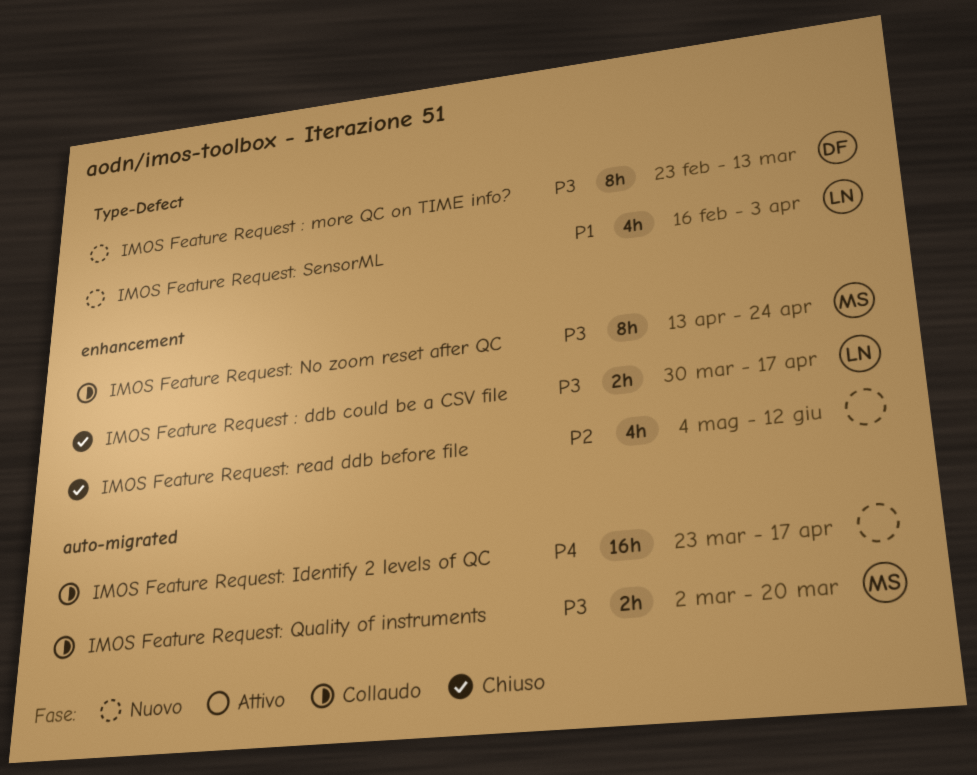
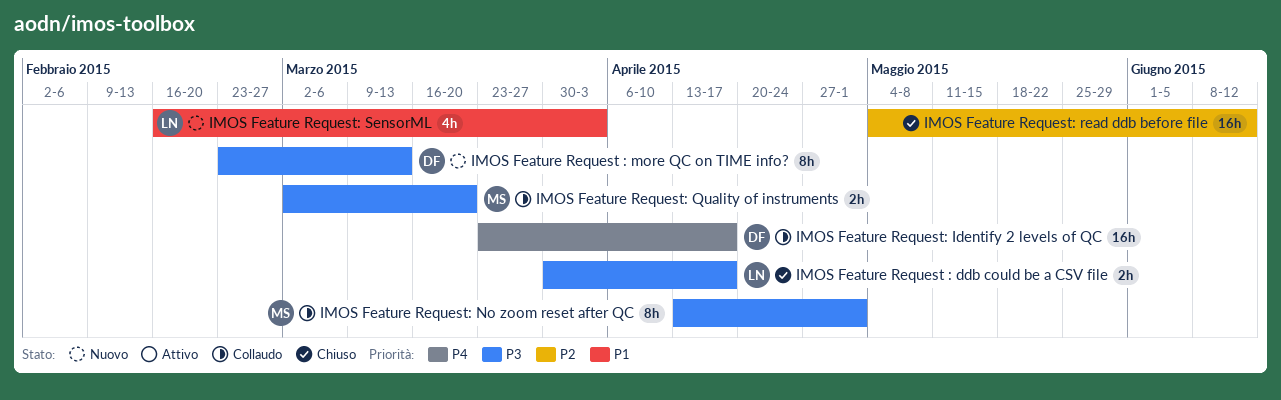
IMOS Feature Request: Identify 2 levels of QC, owner: none -> DF
IMOS Feature Request: No zoom reset after QC, due: Apr 24 -> May 1
IMOS Feature Request: read ddb before file, estimate: 4h -> 16h

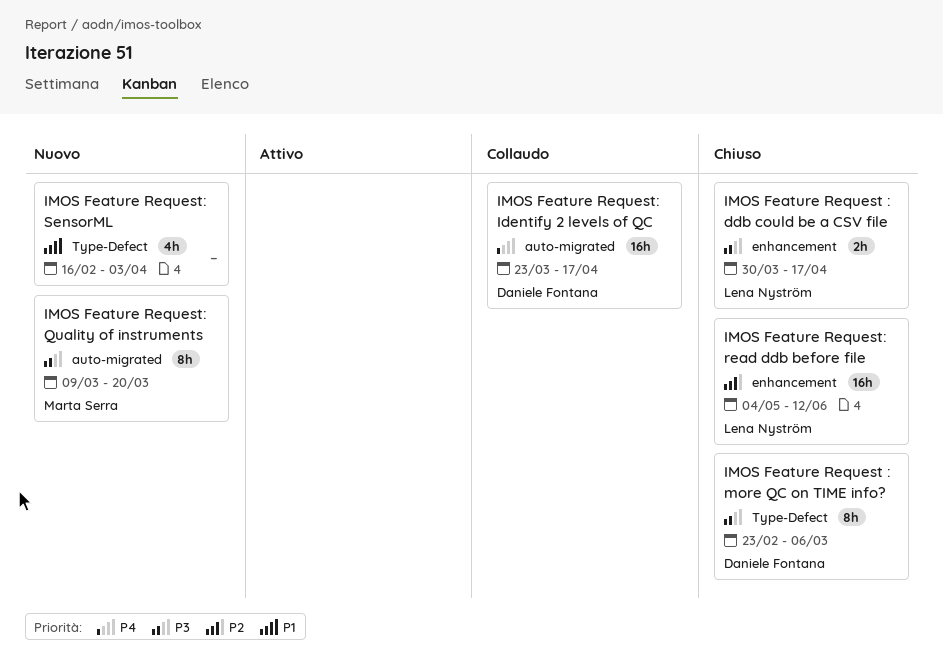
IMOS Feature Request : more QC on TIME info?, status: Nuovo -> Chiuso
IMOS Feature Request : more QC on TIME info?, due: Mar 13 -> Mar 6
IMOS Feature Request: No zoom reset after QC: present -> none
IMOS Feature Request: Quality of instruments, status: Collaudo -> Nuovo
IMOS Feature Request: Quality of instruments, estimate: 2h -> 8h
IMOS Feature Request: Quality of instruments, start: Mar 2 -> Mar 9
IMOS Feature Request: read ddb before file, owner: none -> Lena Nyström
IMOS Feature Request: SensorML, owner: Lena Nyström -> none

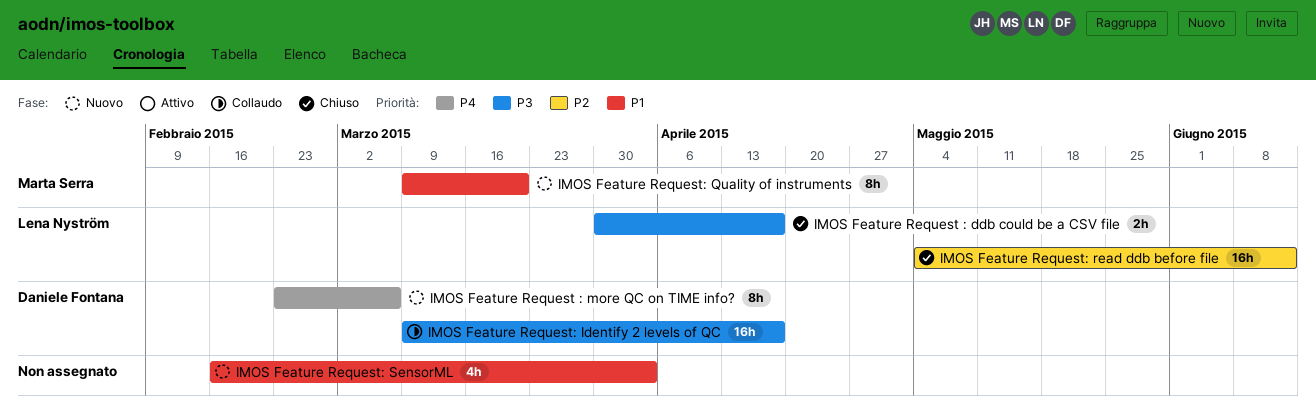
IMOS Feature Request : more QC on TIME info?, status: Chiuso -> Nuovo
IMOS Feature Request : more QC on TIME info?, priority: P3 -> P4
IMOS Feature Request: Identify 2 levels of QC, priority: P4 -> P3
IMOS Feature Request: Identify 2 levels of QC, start: Mar 23 -> Mar 9
IMOS Feature Request: Quality of instruments, priority: P3 -> P1

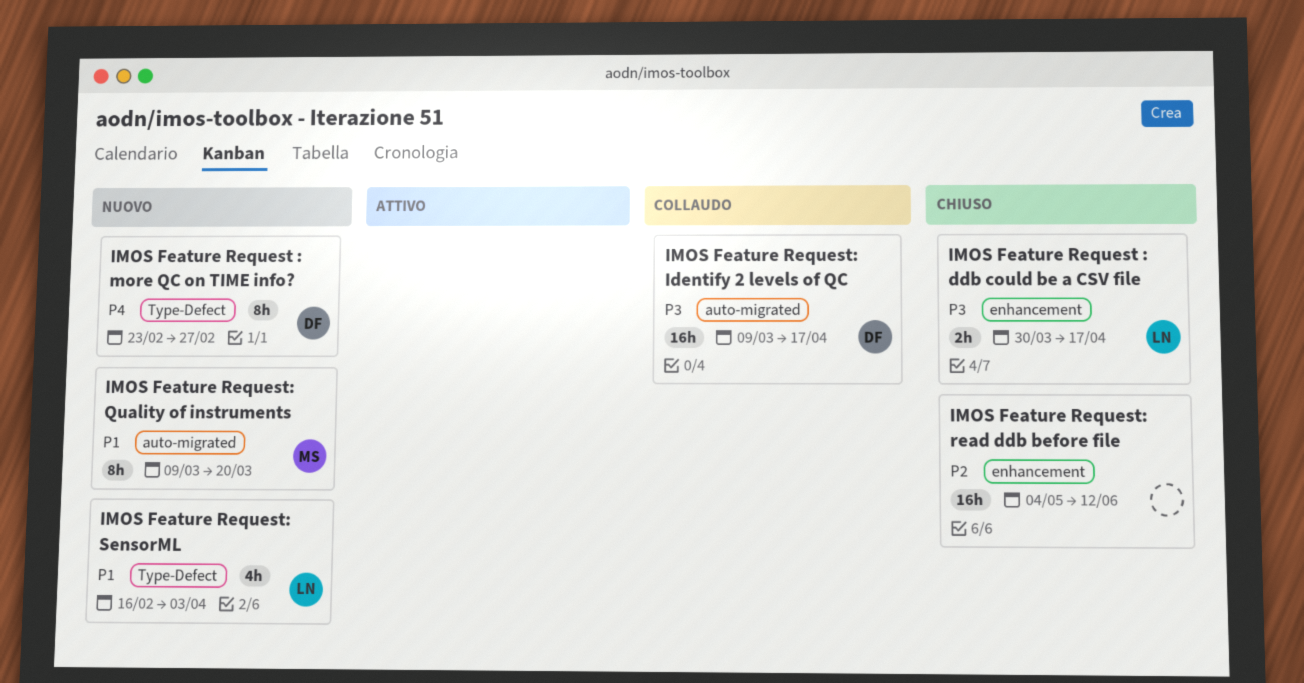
IMOS Feature Request : more QC on TIME info?, due: Mar 6 -> Feb 27
IMOS Feature Request: read ddb before file, owner: Lena Nyström -> none
IMOS Feature Request: SensorML, owner: none -> Lena Nyström

